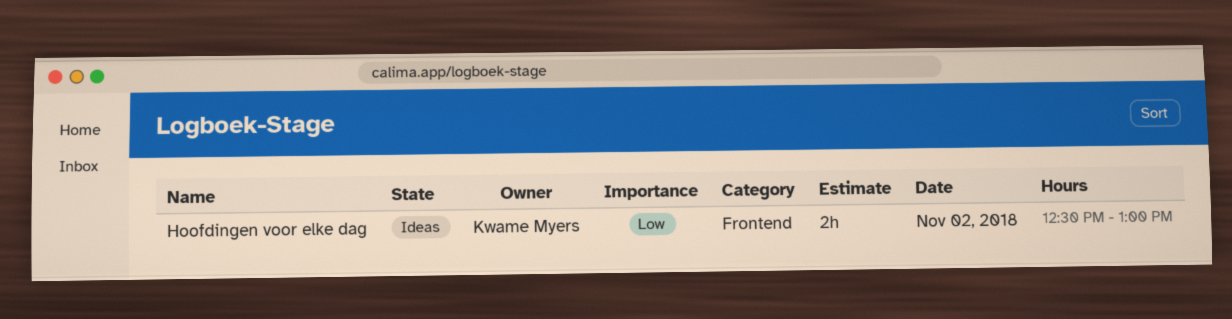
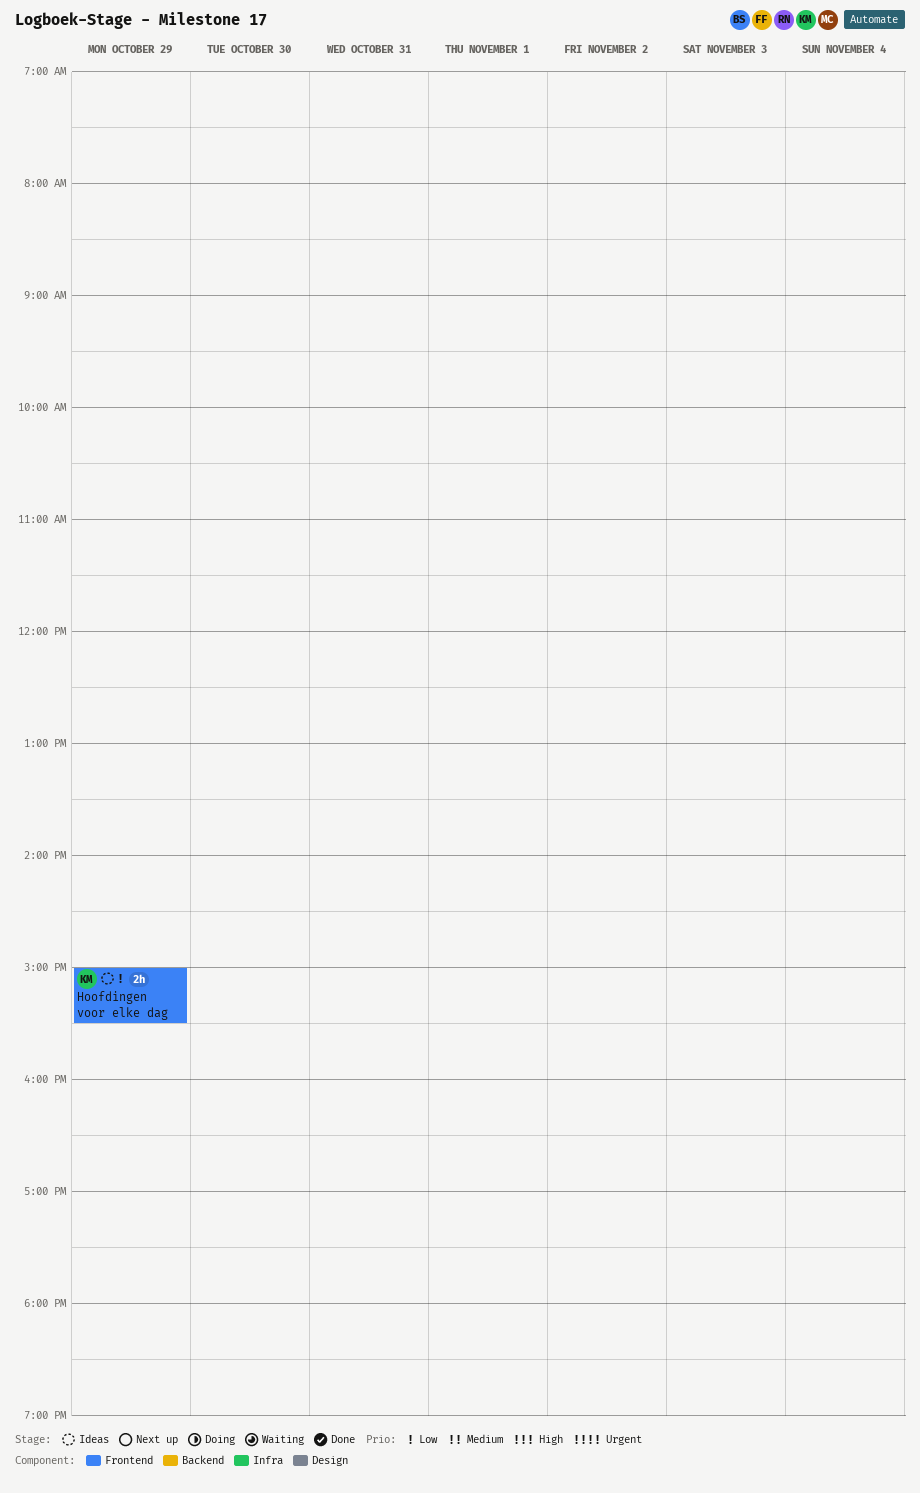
Hoofdingen voor elke dag, day: Nov 2 -> Oct 29
Hoofdingen voor elke dag, begins: 12:30 -> 15:00
Hoofdingen voor elke dag, ends: 13:00 -> 15:30

